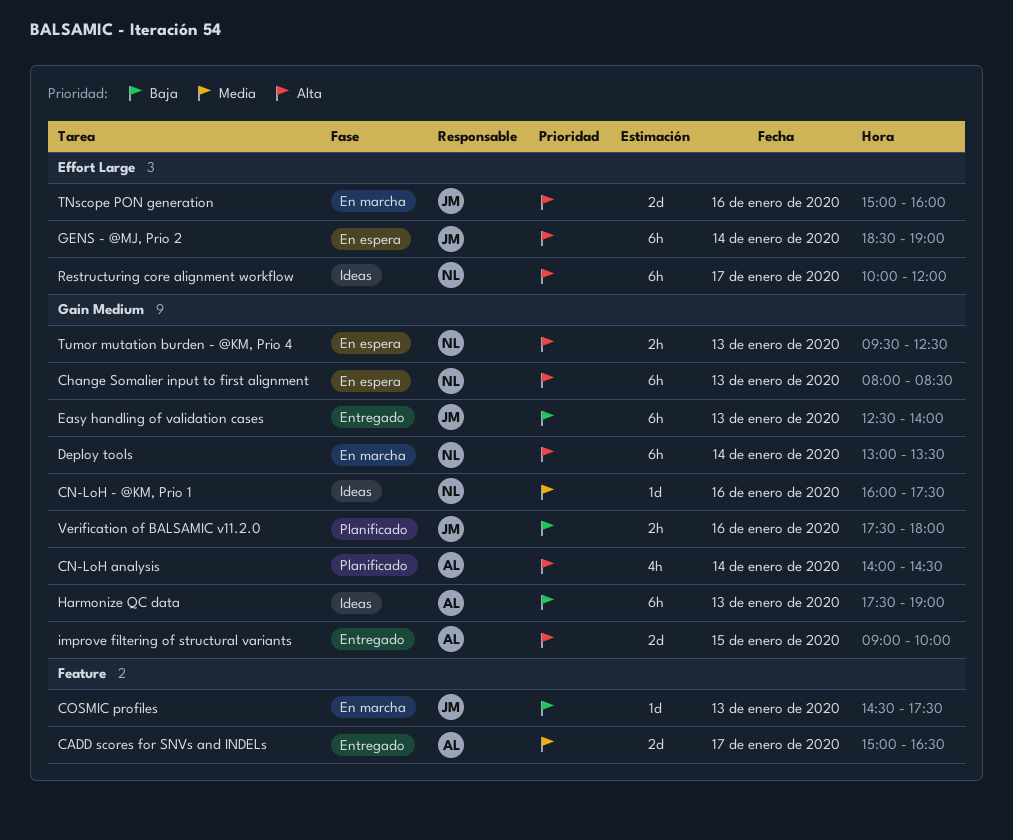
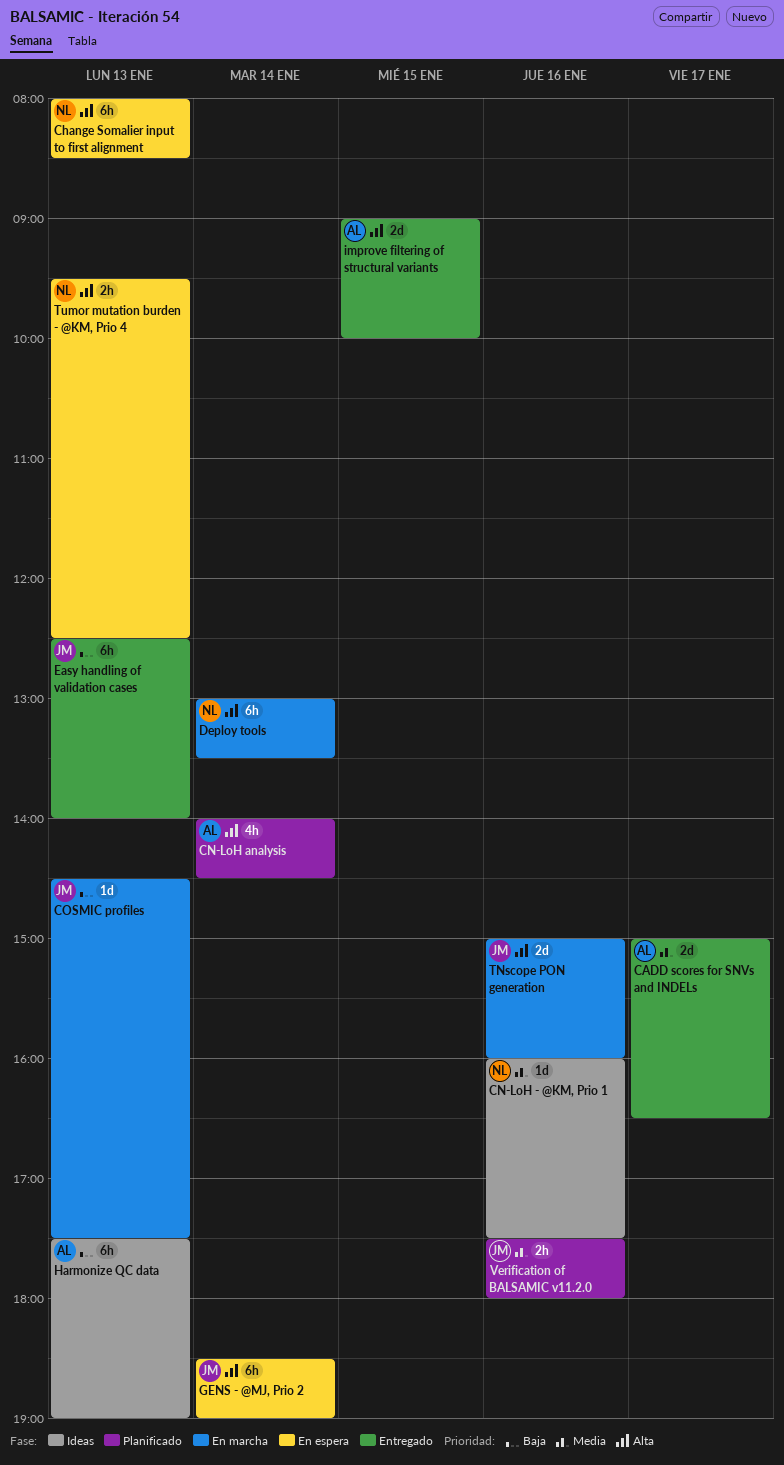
Restructuring core alignment workflow: present -> none
Verification of BALSAMIC v11.2.0, priority: Baja -> Media

